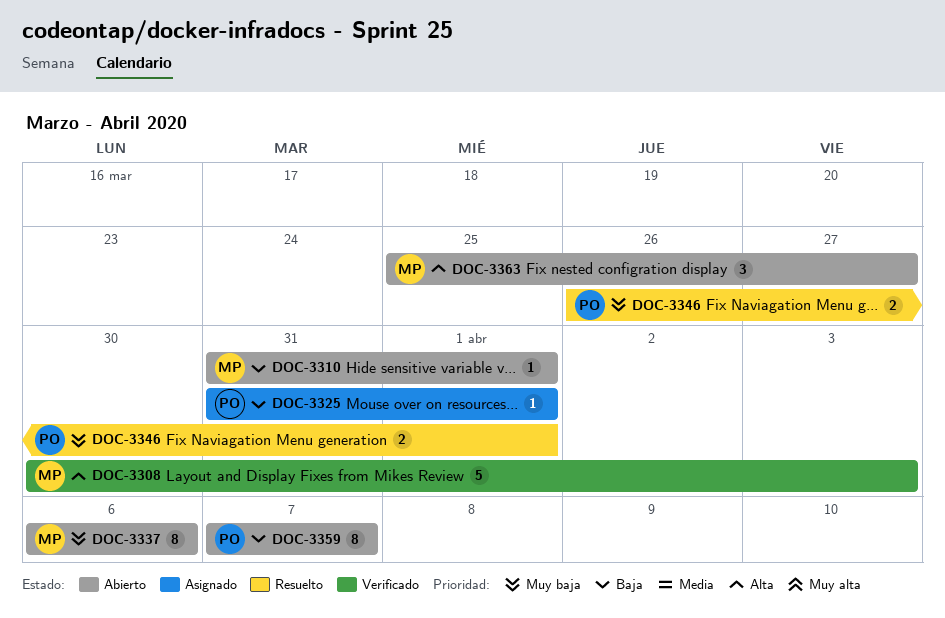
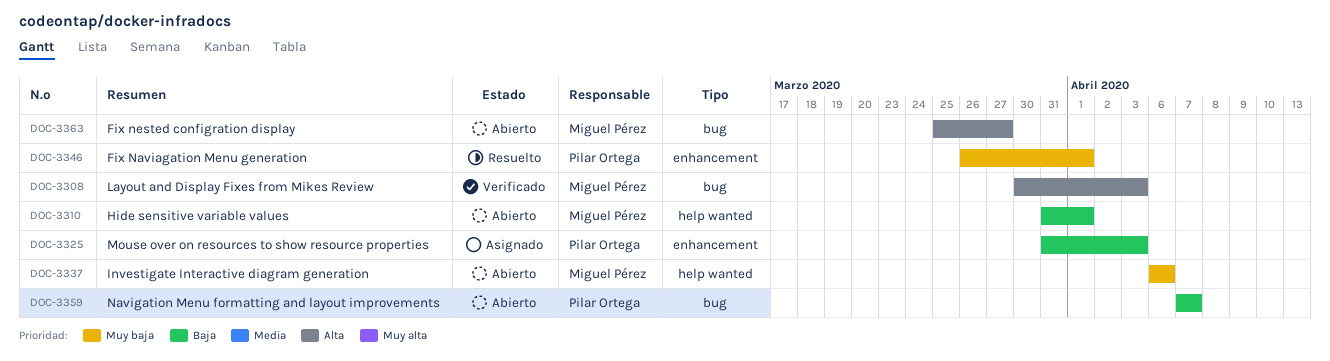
DOC-3325, due: Apr 1 -> Apr 3

